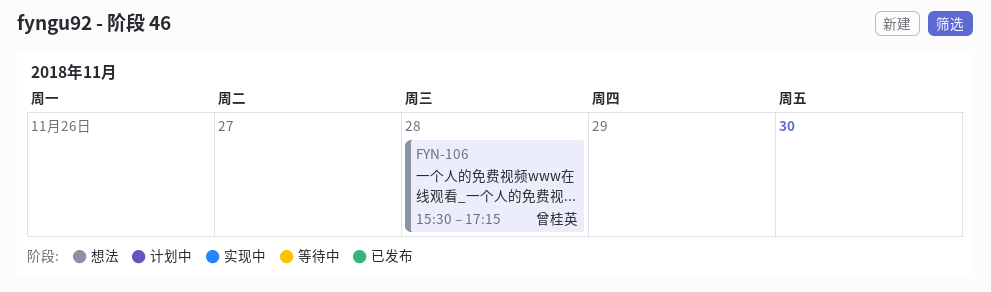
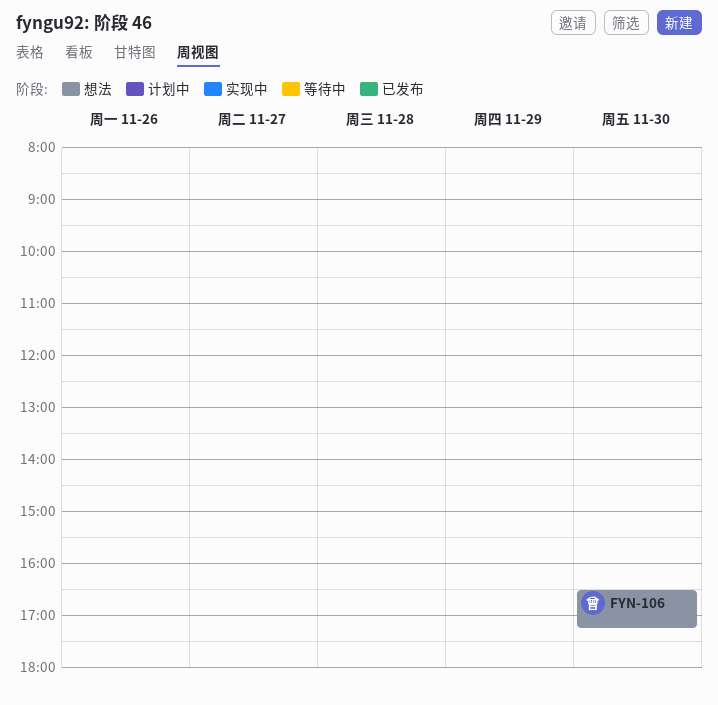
FYN-106, day: Nov 28 -> Nov 30
FYN-106, begins: 15:30 -> 16:30

